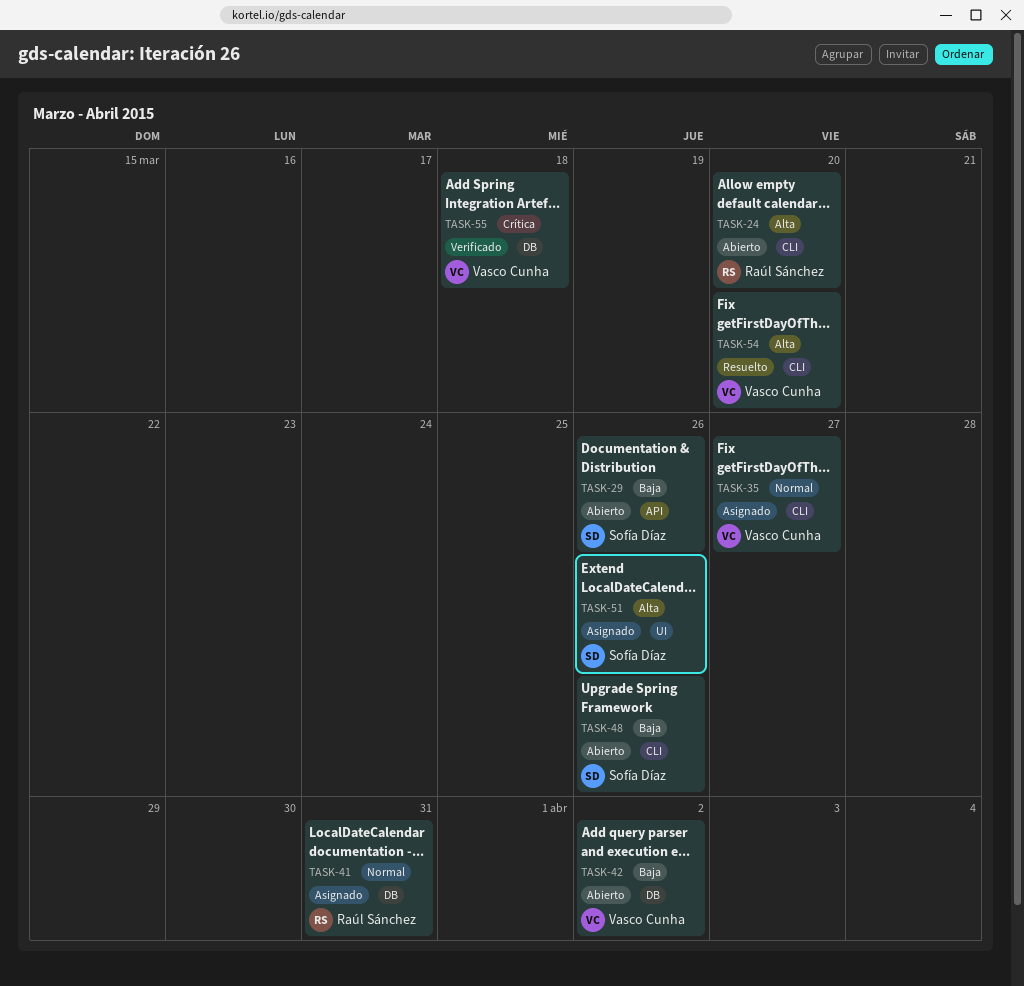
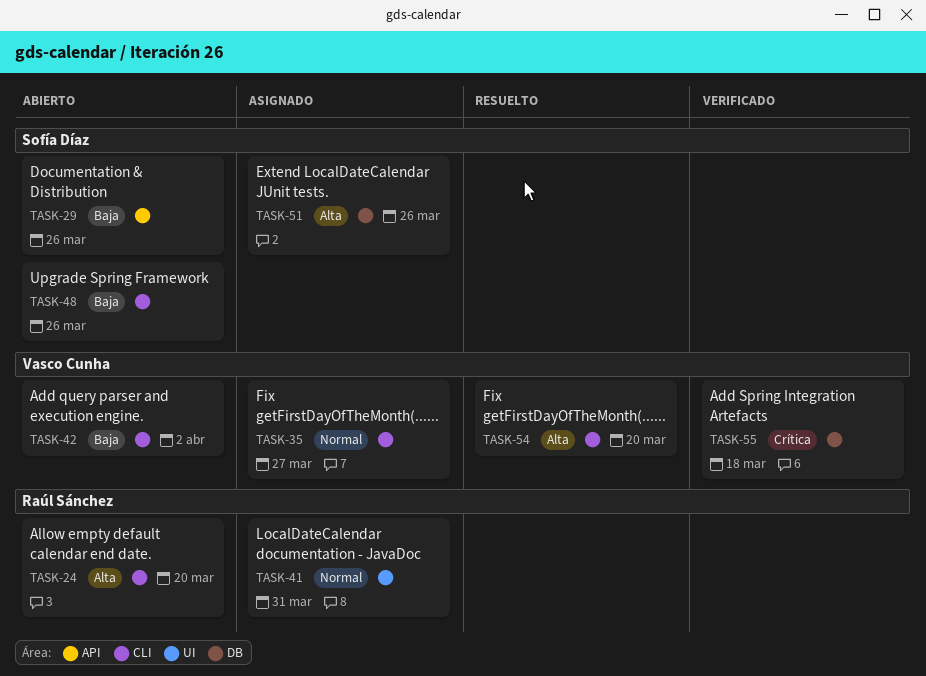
TASK-41, label: DB -> UI
TASK-42, label: DB -> CLI
TASK-51, label: UI -> DB

